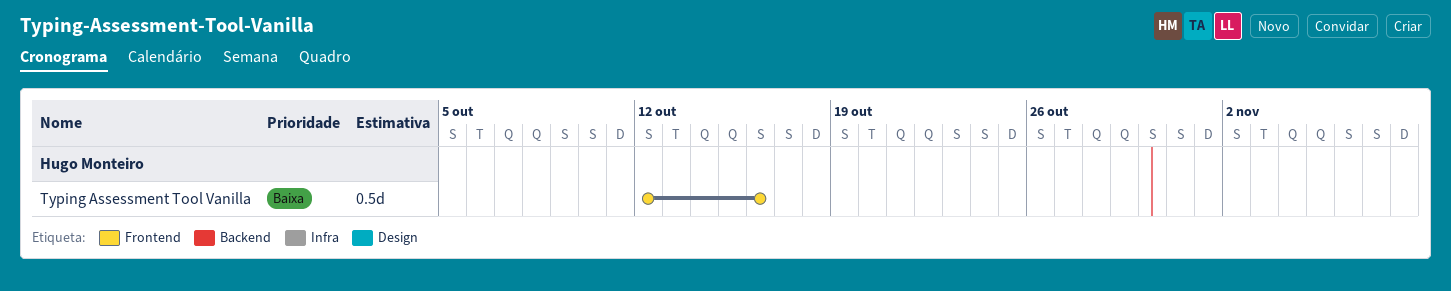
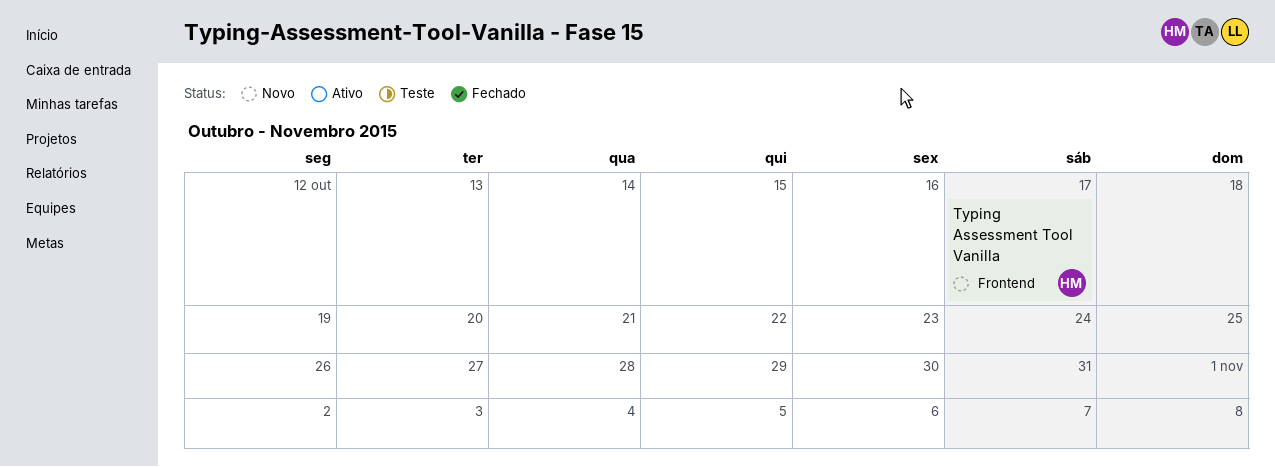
Typing Assessment Tool Vanilla, due: Oct 16 -> Oct 17

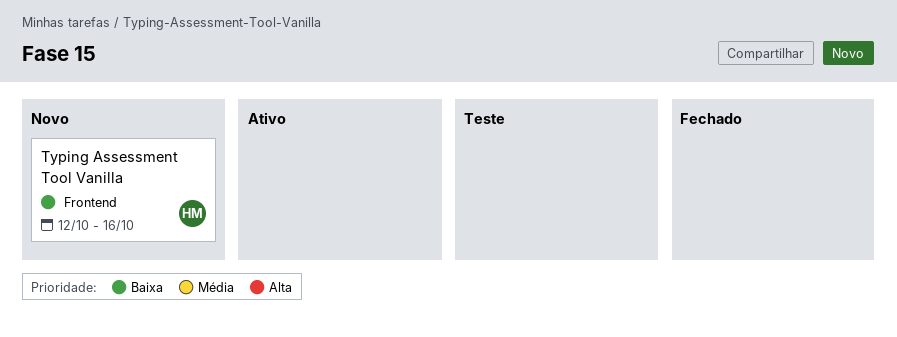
Typing Assessment Tool Vanilla, due: Oct 17 -> Oct 16

